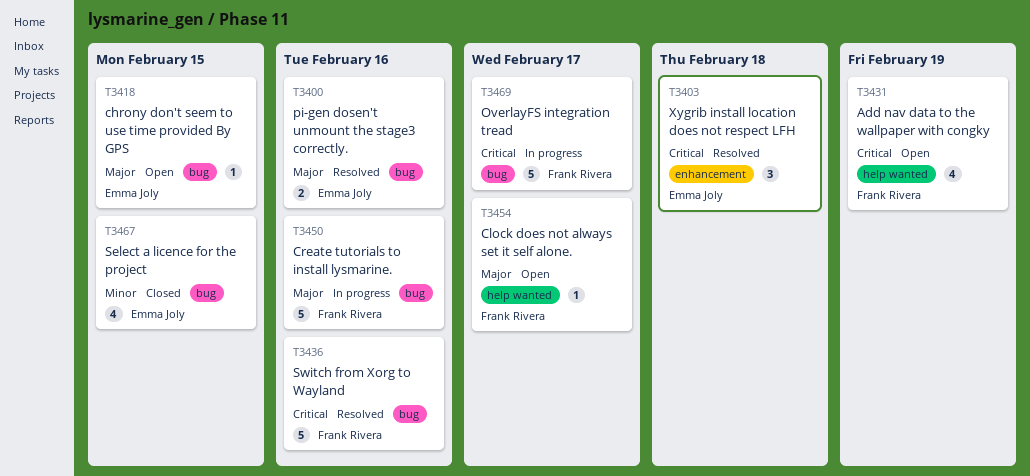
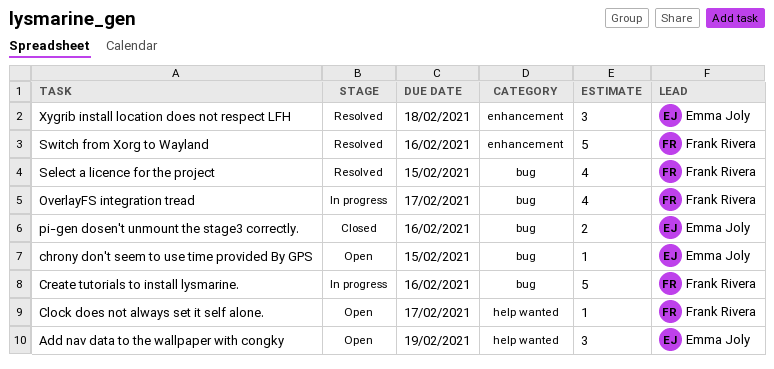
Add nav data to the wallpaper with congky, owner: Frank Rivera -> Emma Joly
Add nav data to the wallpaper with congky, estimate: 4 -> 3
OverlayFS integration tread, estimate: 5 -> 4
pi-gen dosen't unmount the stage3 correctly., status: Resolved -> Closed
Select a licence for the project, status: Closed -> Resolved
Select a licence for the project, owner: Emma Joly -> Frank Rivera
Switch from Xorg to Wayland, label: bug -> enhancement

